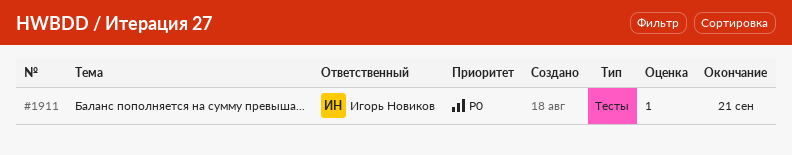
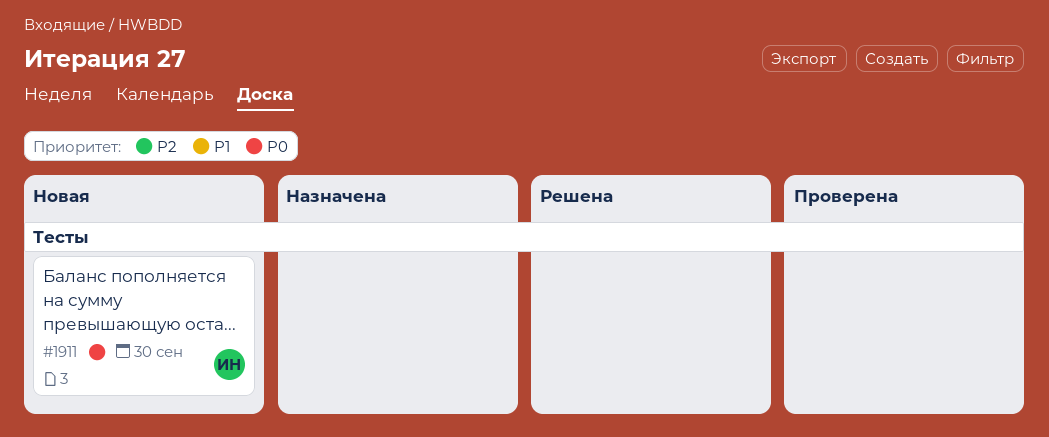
#1911, due: Sep 21 -> Sep 30

